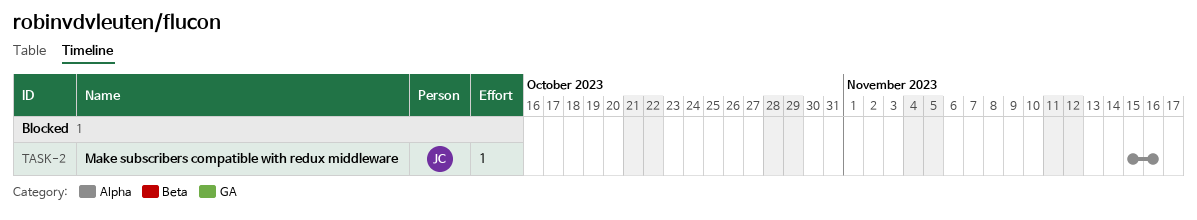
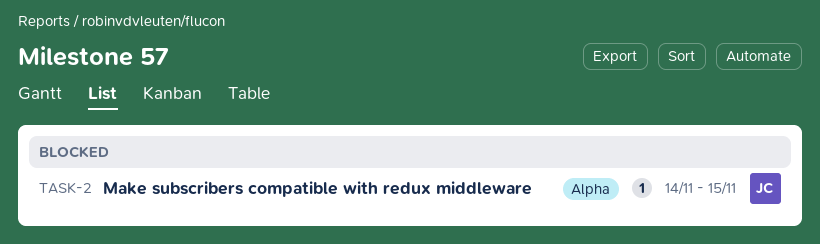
TASK-2, start: Nov 15 -> Nov 14
TASK-2, due: Nov 16 -> Nov 15

